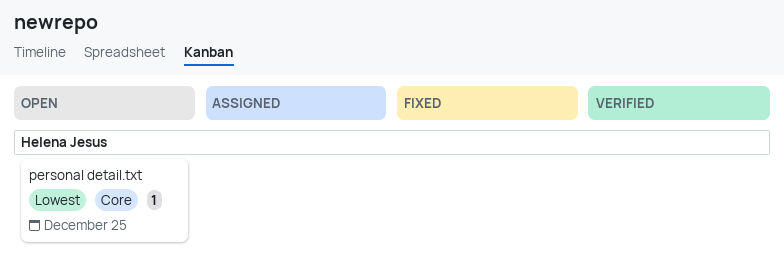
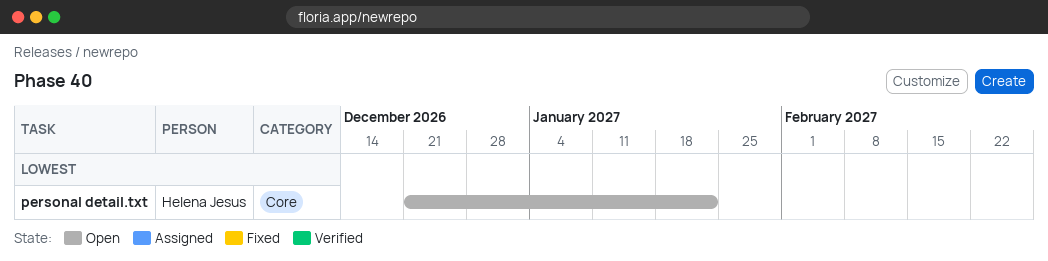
personal detail.txt, due: Dec 25 -> Jan 22

